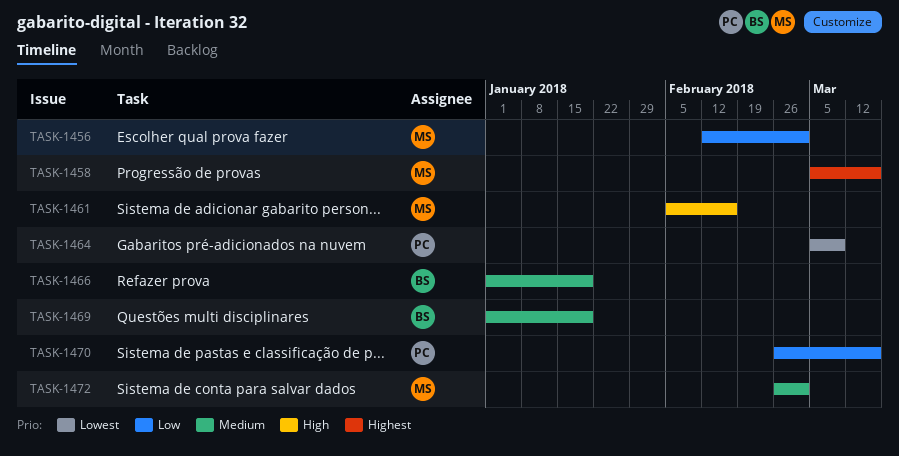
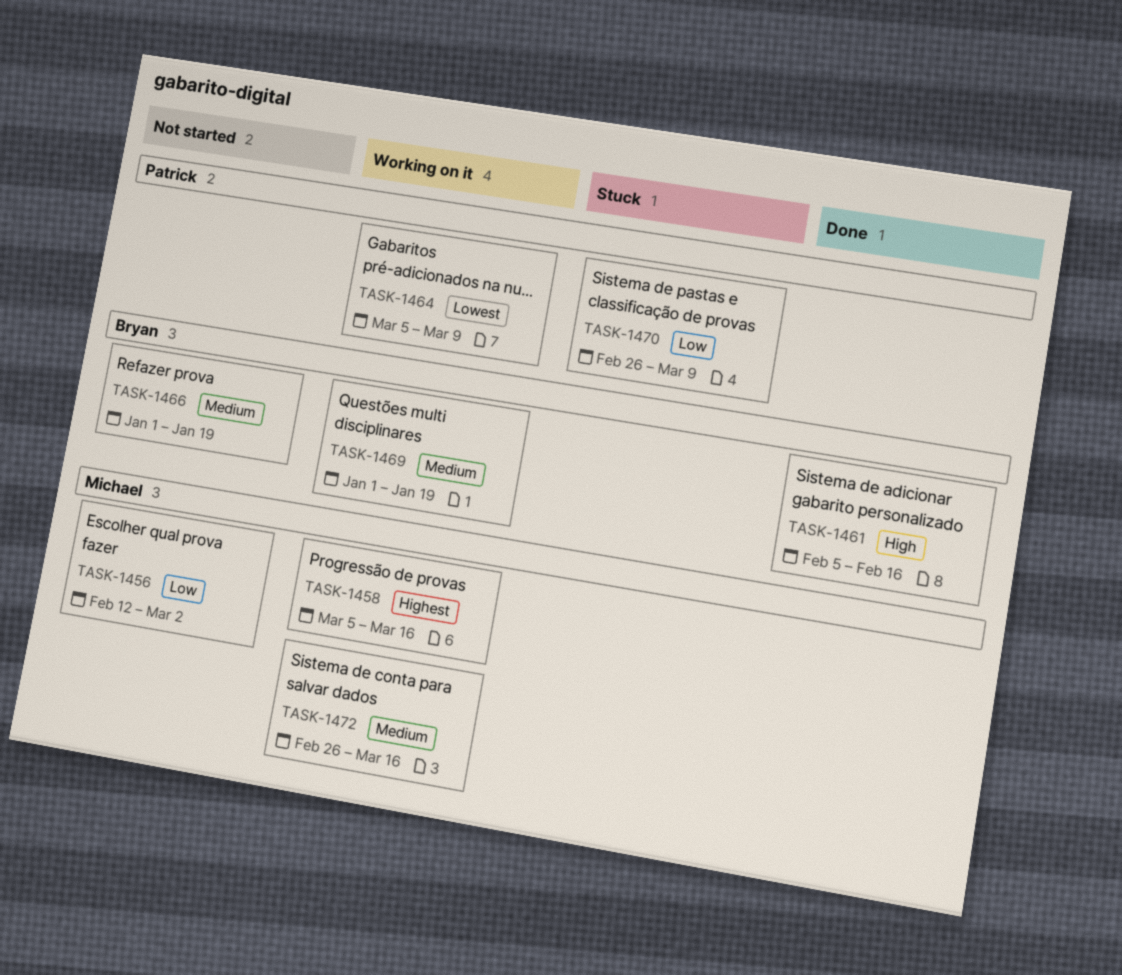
TASK-1461, owner: Michael -> Bryan
TASK-1470, due: Mar 16 -> Mar 9
TASK-1472, due: Mar 2 -> Mar 16

